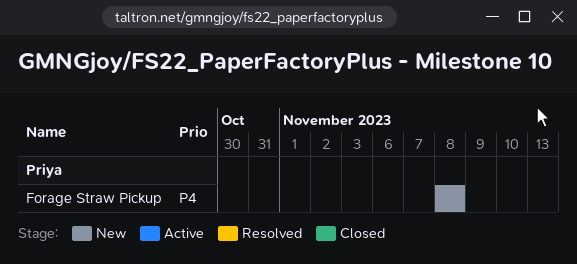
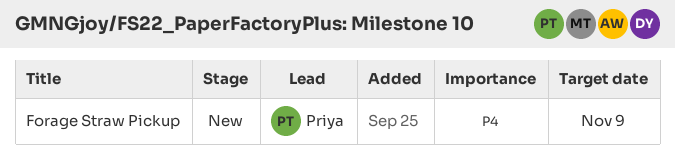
Forage Straw Pickup, due: Nov 8 -> Nov 9

